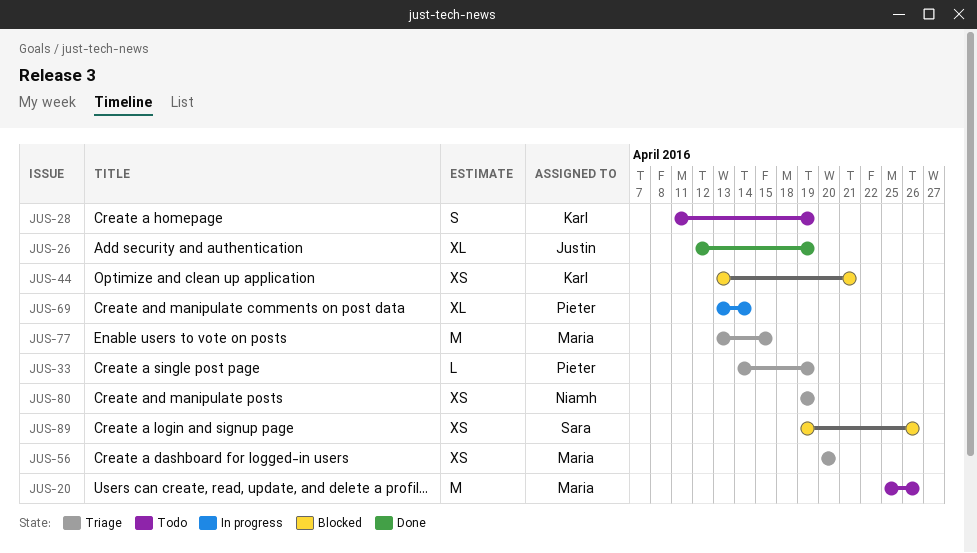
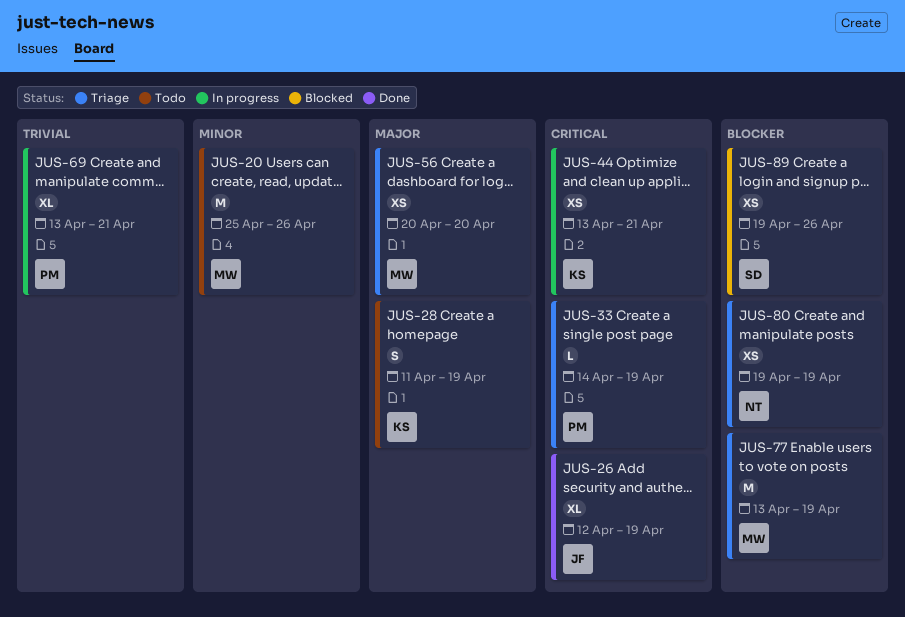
JUS-44, status: Blocked -> In progress
JUS-69, due: Apr 14 -> Apr 21
JUS-77, due: Apr 15 -> Apr 19

